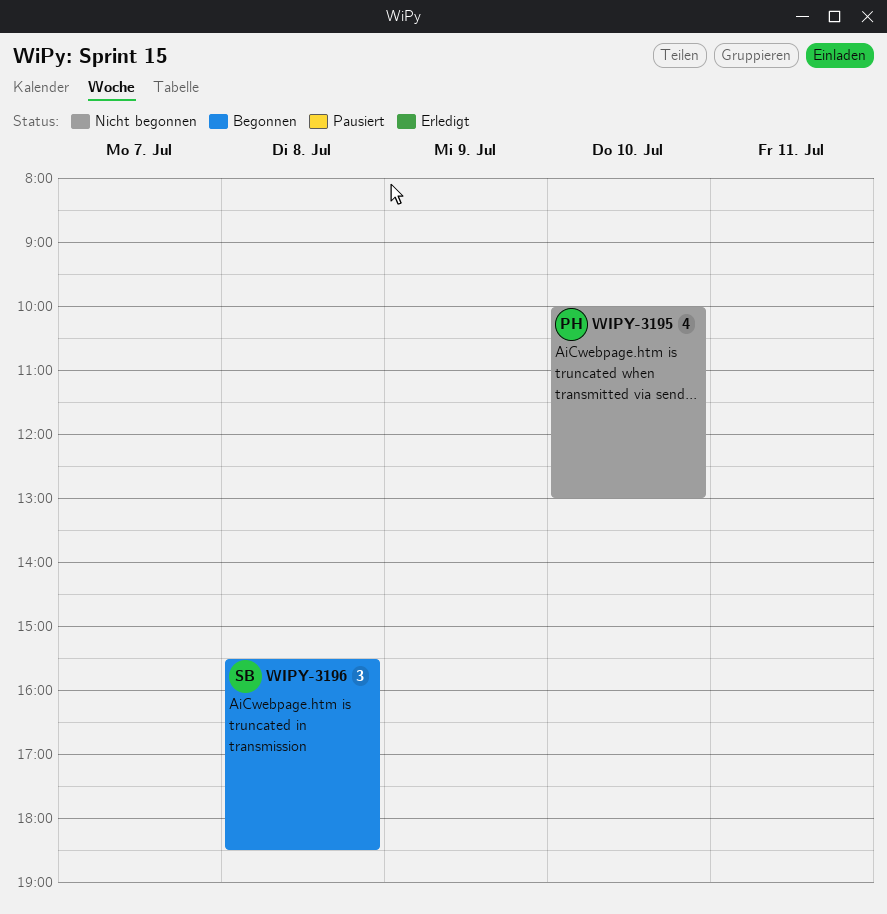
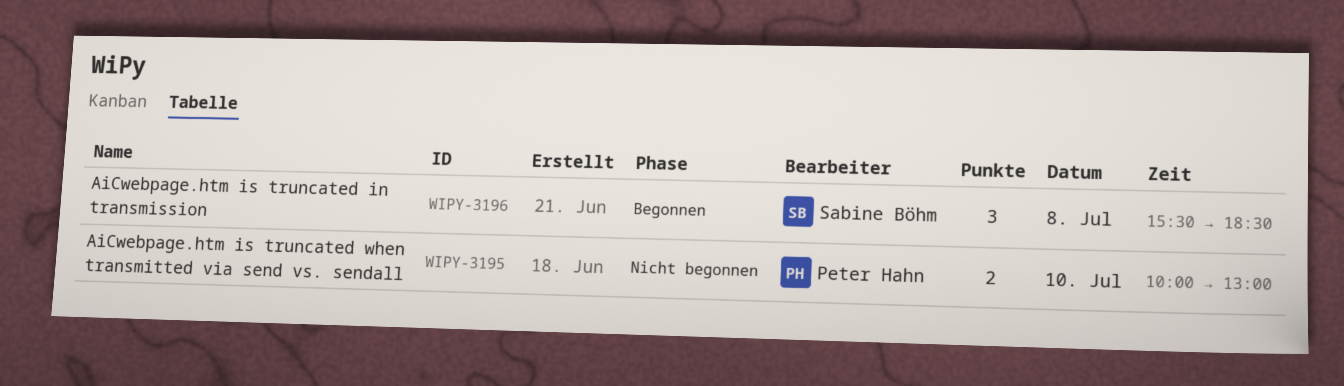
WIPY-3195, estimate: 4 -> 2

